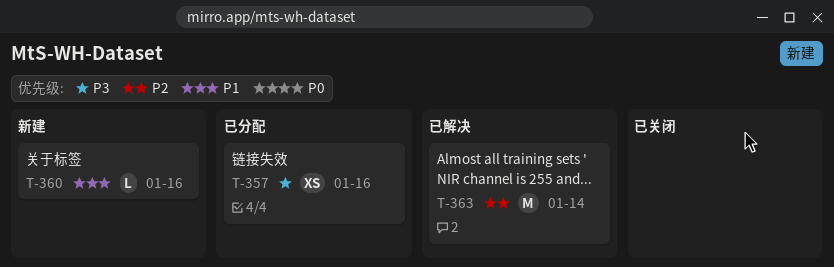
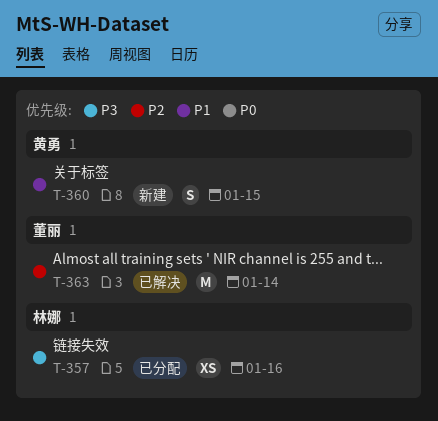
T-360, estimate: L -> S
T-360, due: Jan 16 -> Jan 15

